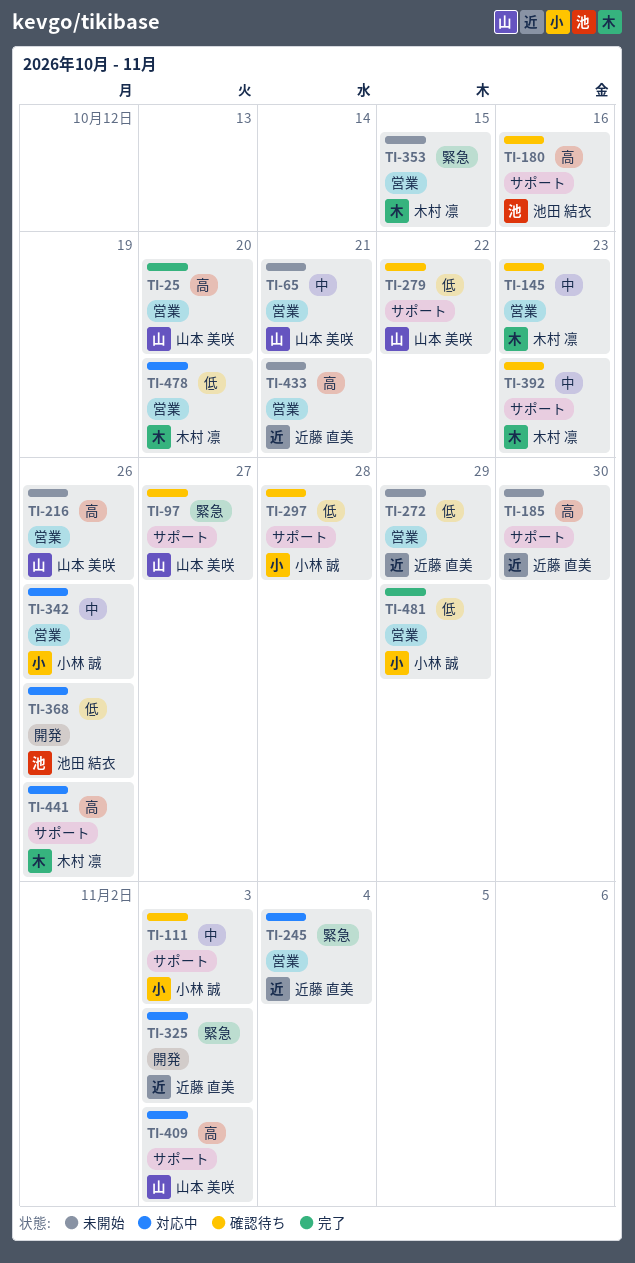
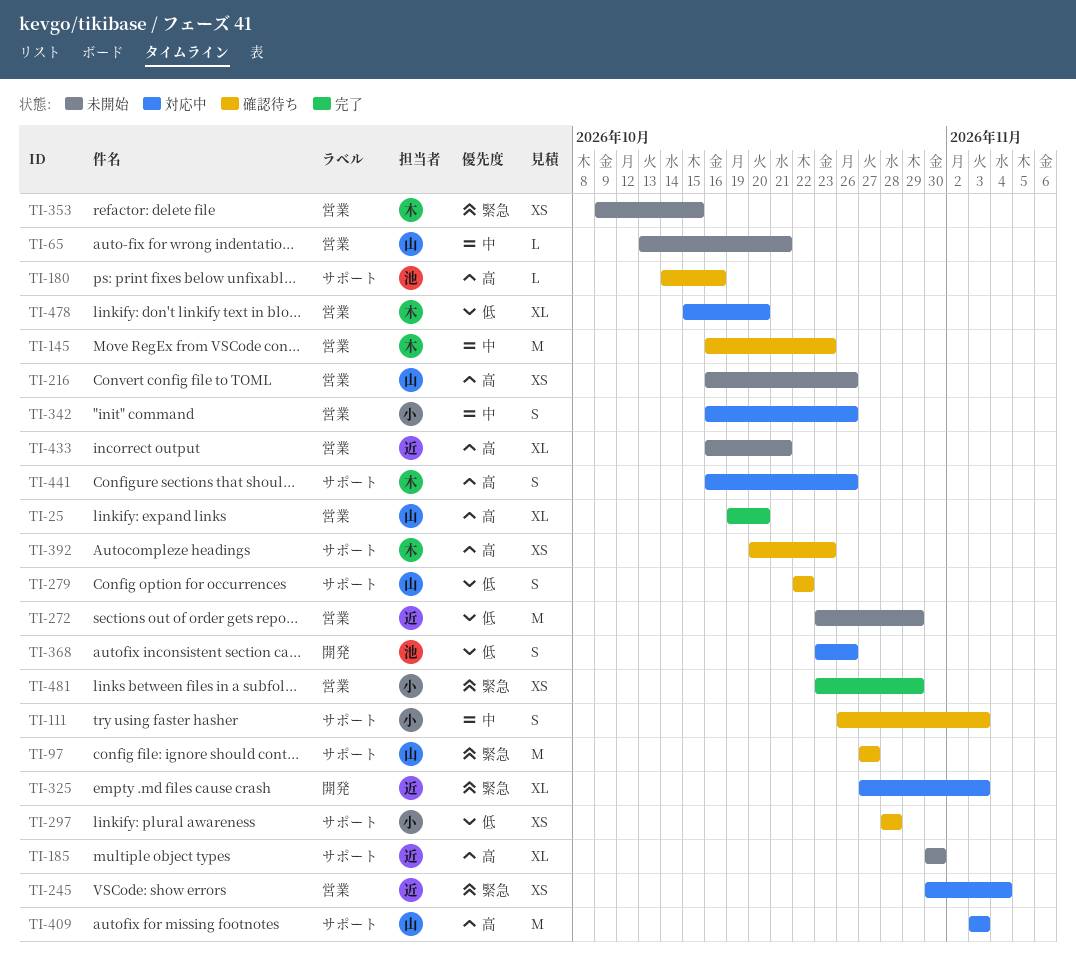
TI-392, priority: 中 -> 高
TI-481, priority: 低 -> 緊急

